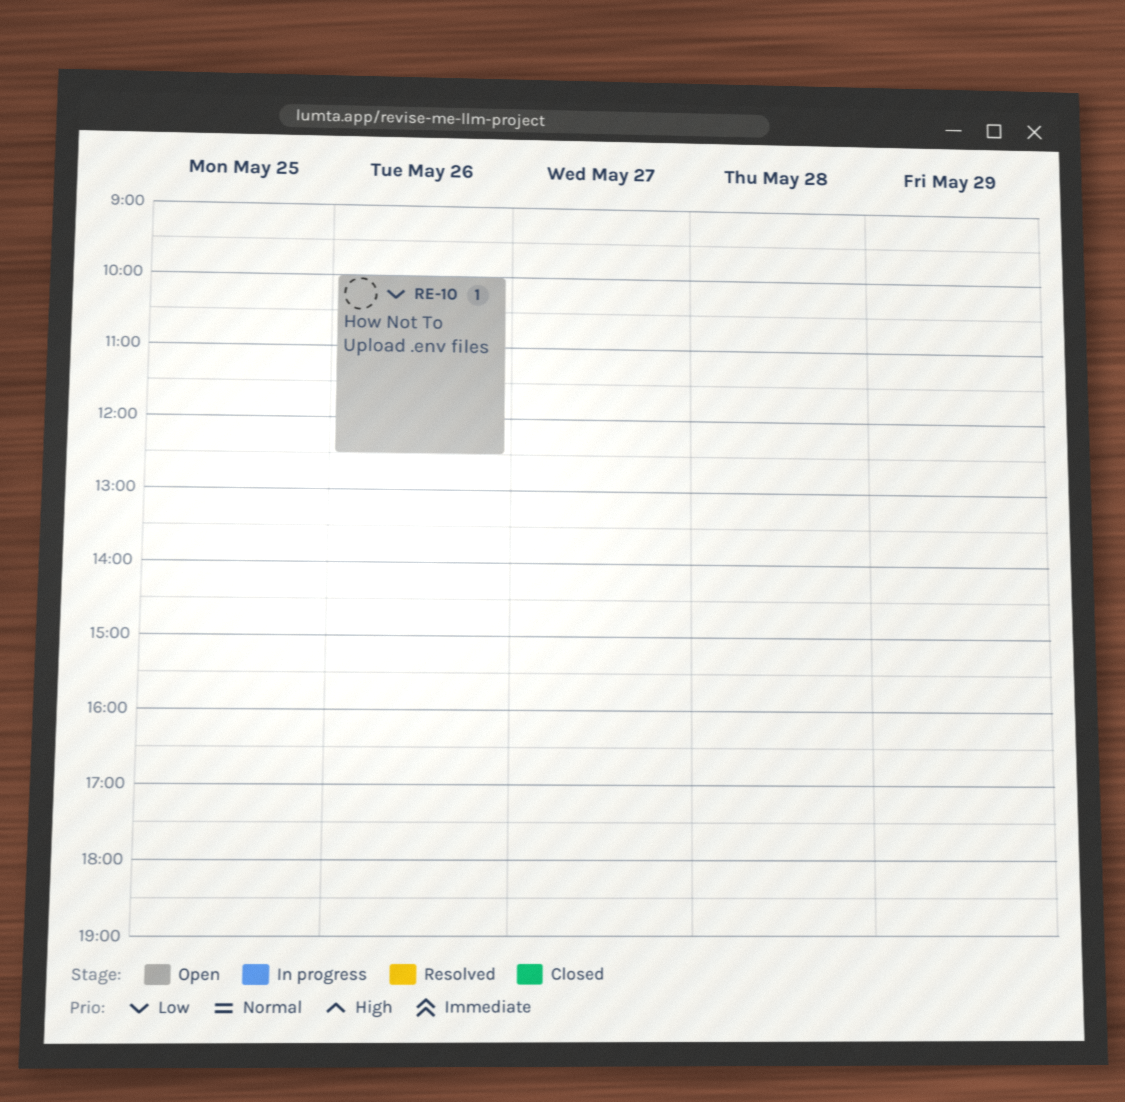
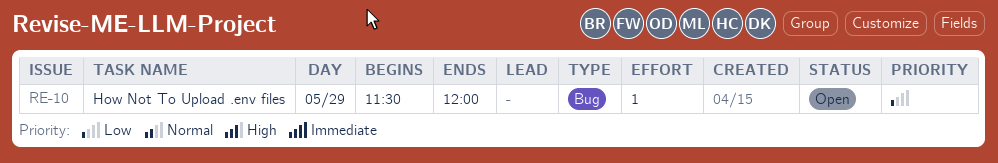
RE-10, day: May 26 -> May 29
RE-10, begins: 10:00 -> 11:30
RE-10, ends: 12:30 -> 12:00

